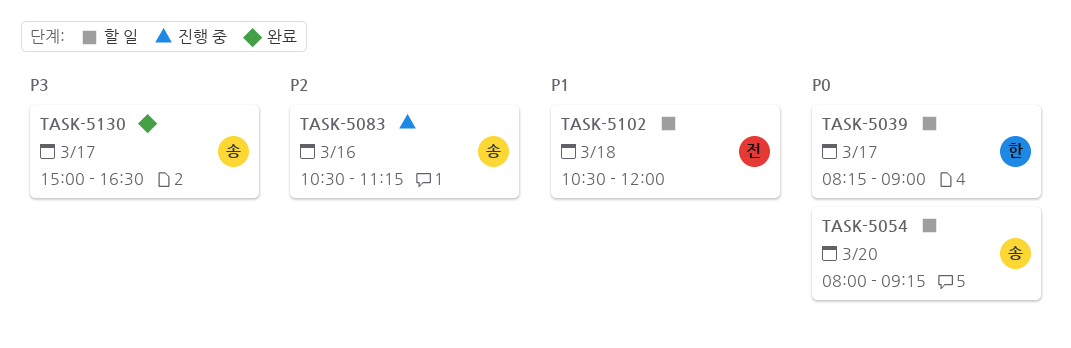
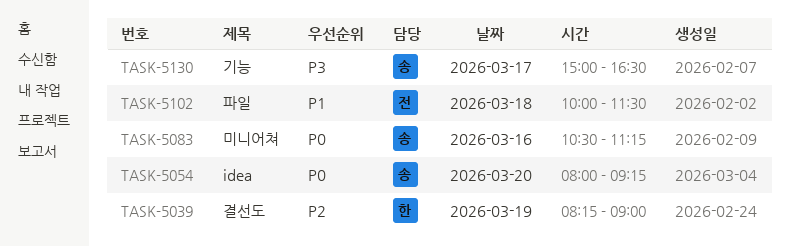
TASK-5039, priority: P0 -> P2
TASK-5039, day: Mar 17 -> Mar 19
TASK-5083, priority: P2 -> P0
TASK-5102, begins: 10:30 -> 10:00
TASK-5102, ends: 12:00 -> 11:30

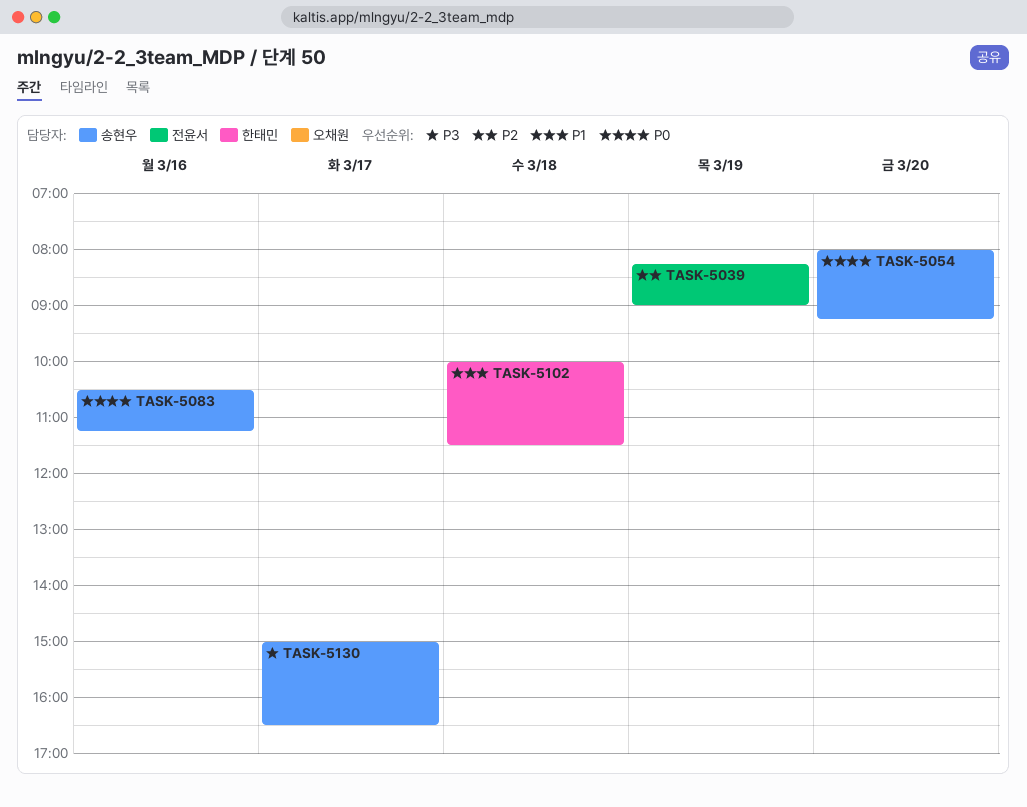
TASK-5039, owner: 한태민 -> 전윤서
TASK-5102, owner: 전윤서 -> 한태민

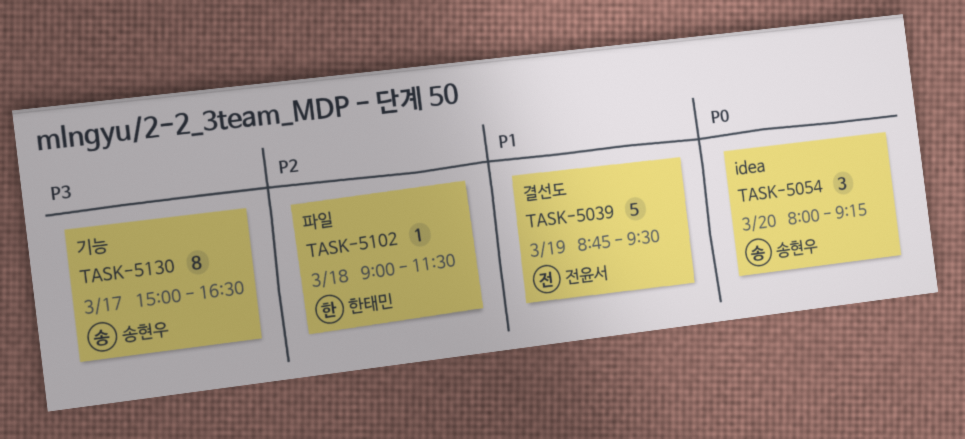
TASK-5039, priority: P2 -> P1
TASK-5039, begins: 08:15 -> 08:45
TASK-5039, ends: 09:00 -> 09:30
TASK-5083: present -> none
TASK-5102, priority: P1 -> P2
TASK-5102, begins: 10:00 -> 09:00

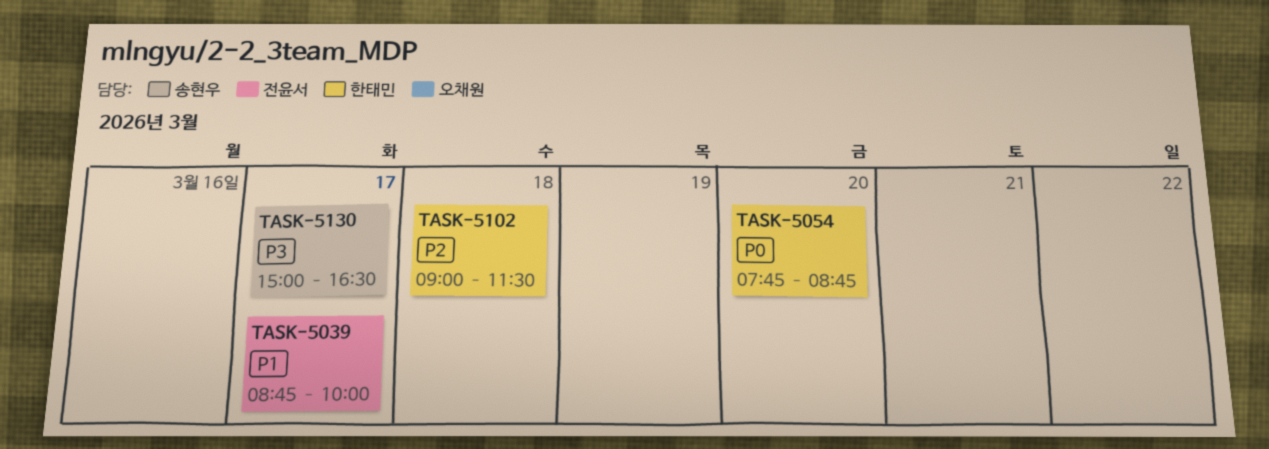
TASK-5039, day: Mar 19 -> Mar 17
TASK-5039, ends: 09:30 -> 10:00
TASK-5054, owner: 송현우 -> 한태민
TASK-5054, begins: 08:00 -> 07:45
TASK-5054, ends: 09:15 -> 08:45

